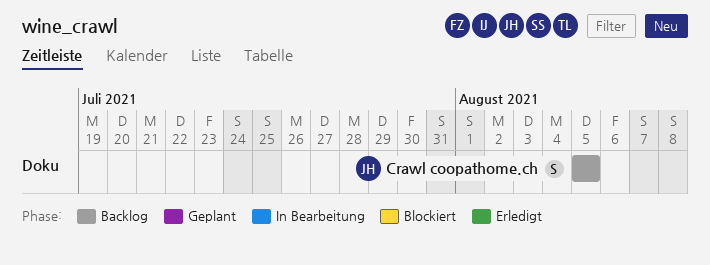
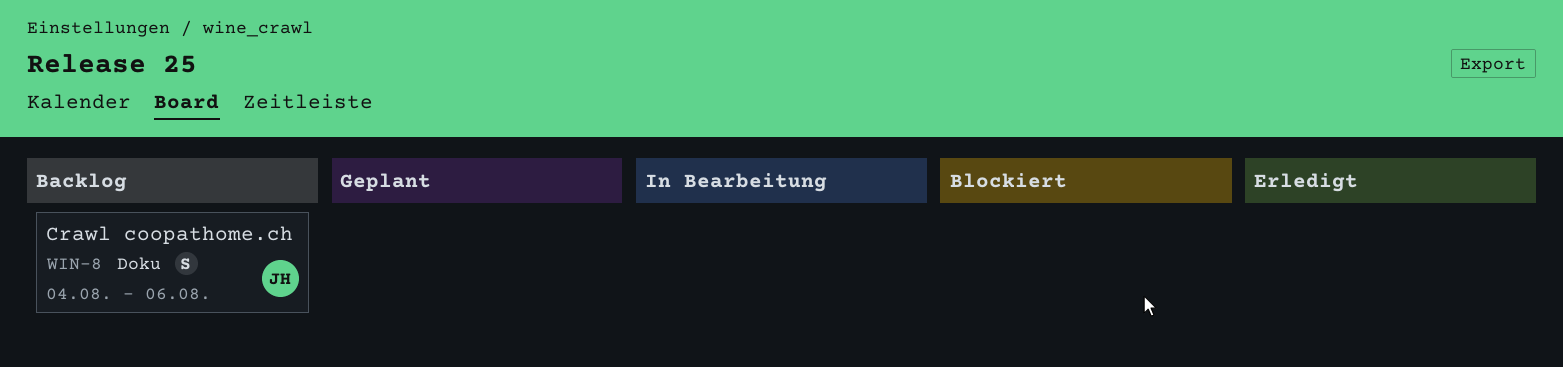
Crawl coopathome.ch, start: Aug 5 -> Aug 4
Crawl coopathome.ch, due: Aug 5 -> Aug 6

